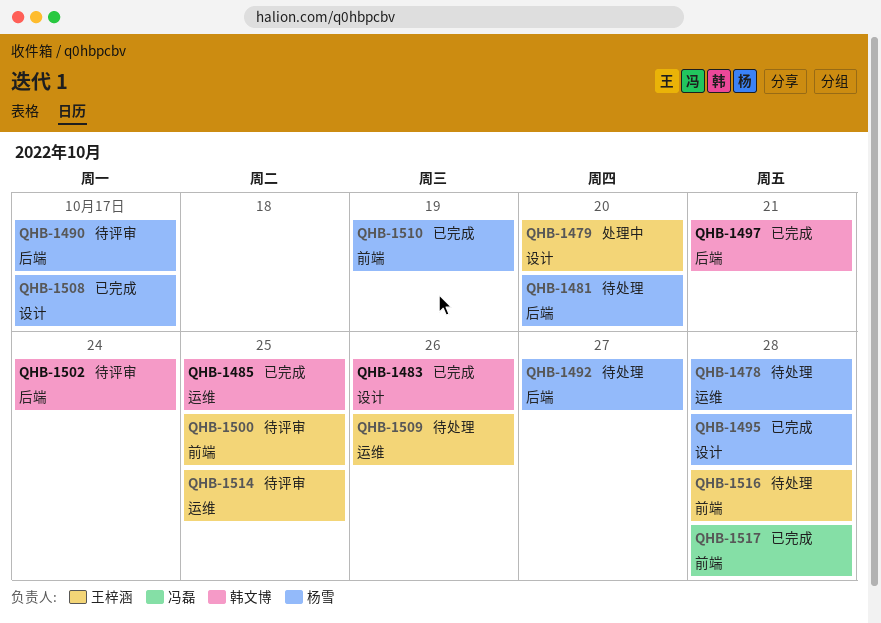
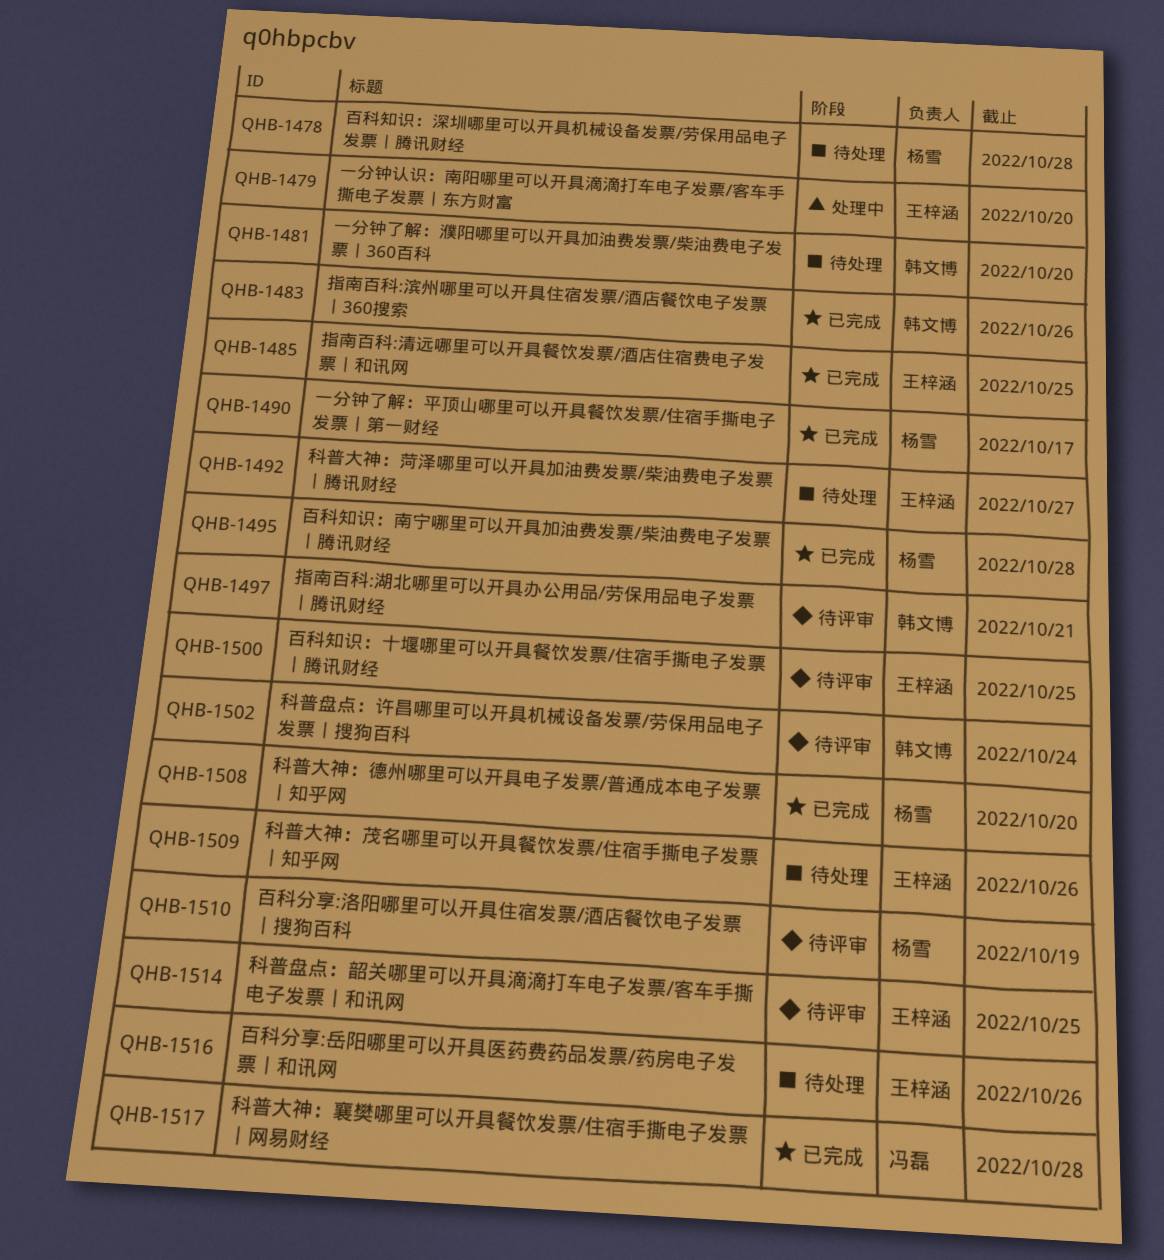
QHB-1481, owner: 杨雪 -> 韩文博
QHB-1485, owner: 韩文博 -> 王梓涵
QHB-1490, status: 待评审 -> 已完成
QHB-1492, owner: 杨雪 -> 王梓涵
QHB-1497, status: 已完成 -> 待评审
QHB-1508, due: Oct 17 -> Oct 20
QHB-1510, status: 已完成 -> 待评审
QHB-1516, due: Oct 28 -> Oct 26

